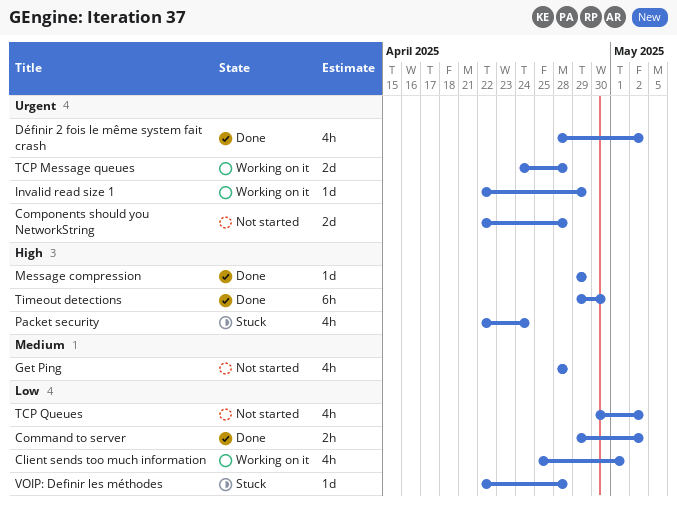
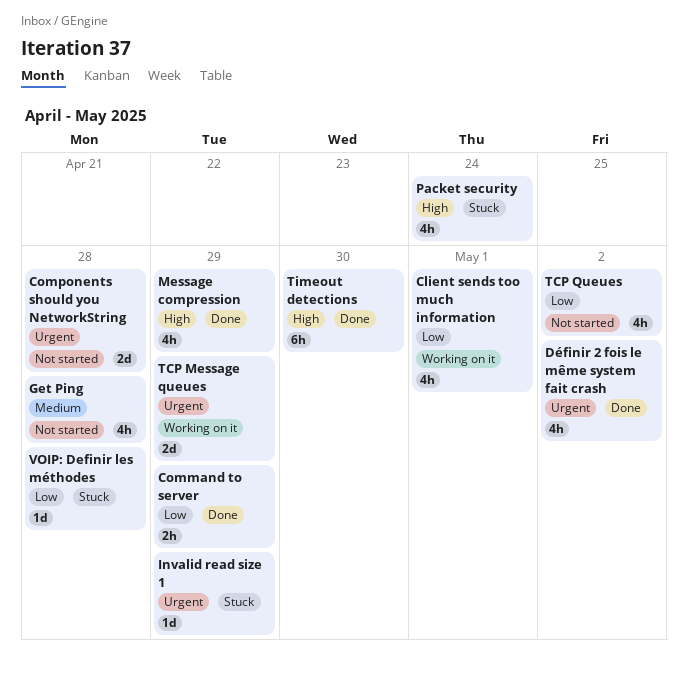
Command to server, due: May 2 -> Apr 29
Invalid read size 1, status: Working on it -> Stuck
Message compression, estimate: 1d -> 4h
TCP Message queues, due: Apr 28 -> Apr 29

